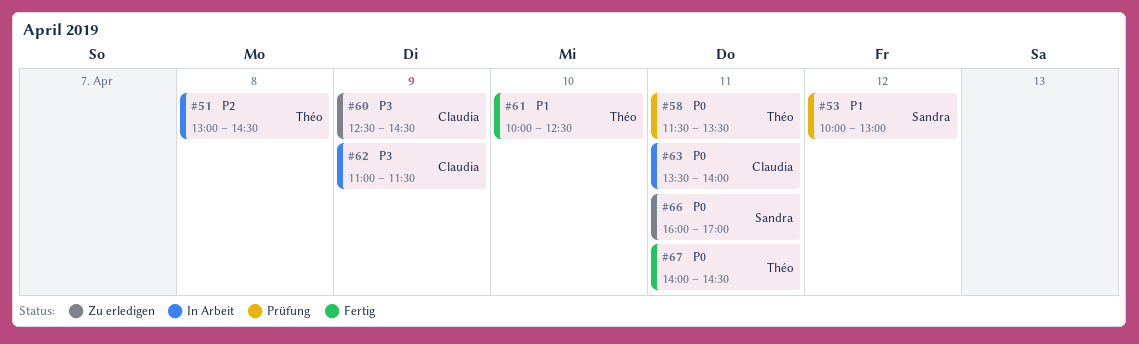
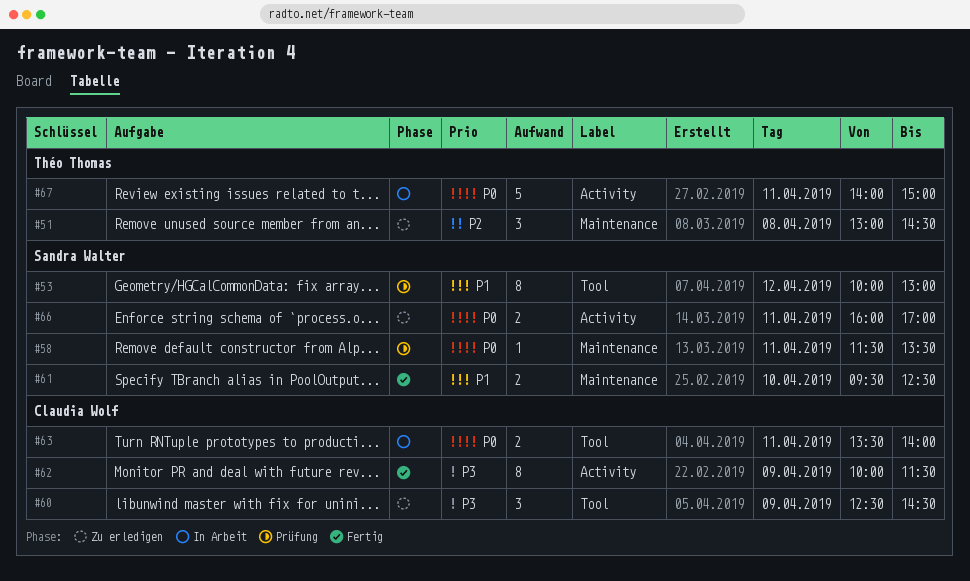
#51, status: In Arbeit -> Zu erledigen
#58, owner: Théo Thomas -> Sandra Walter
#61, owner: Théo Thomas -> Sandra Walter
#61, begins: 10:00 -> 09:30
#62, status: In Arbeit -> Fertig
#62, begins: 11:00 -> 10:00
#67, status: Fertig -> In Arbeit
#67, ends: 14:30 -> 15:00

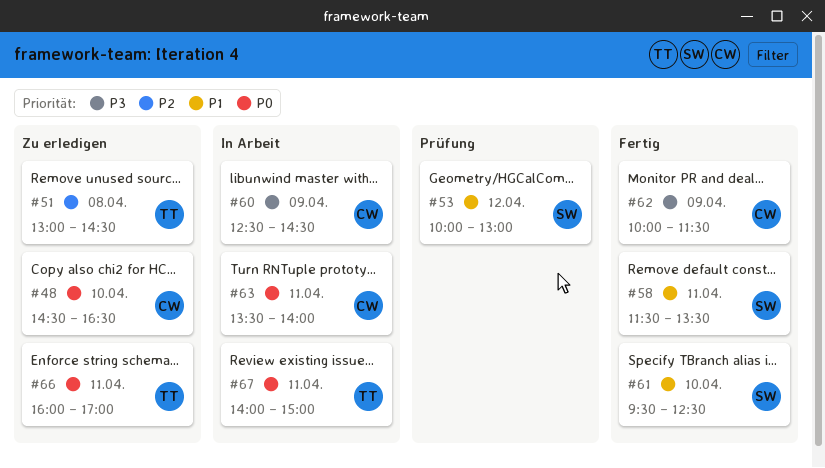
#48: none -> present
#58, status: Prüfung -> Fertig
#58, priority: P0 -> P1
#60, status: Zu erledigen -> In Arbeit
#66, owner: Sandra Walter -> Théo Thomas

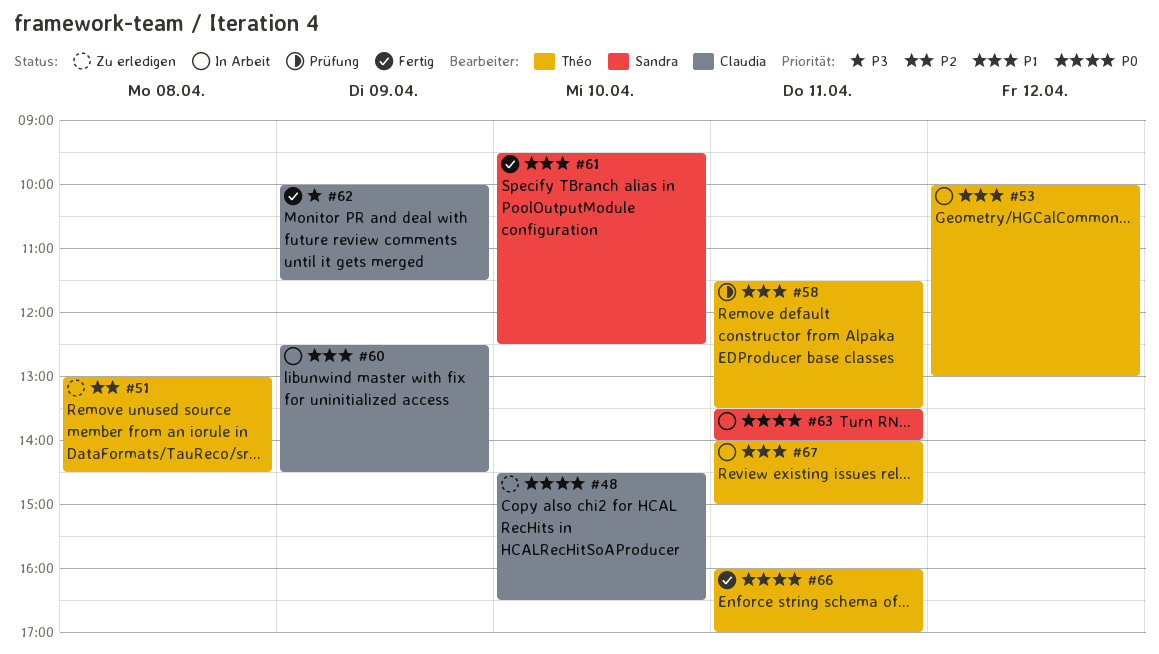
#53, status: Prüfung -> In Arbeit
#53, owner: Sandra -> Théo
#58, status: Fertig -> Prüfung
#58, owner: Sandra -> Théo
#60, priority: P3 -> P1
#63, owner: Claudia -> Sandra
#66, status: Zu erledigen -> Fertig
#67, priority: P0 -> P1

